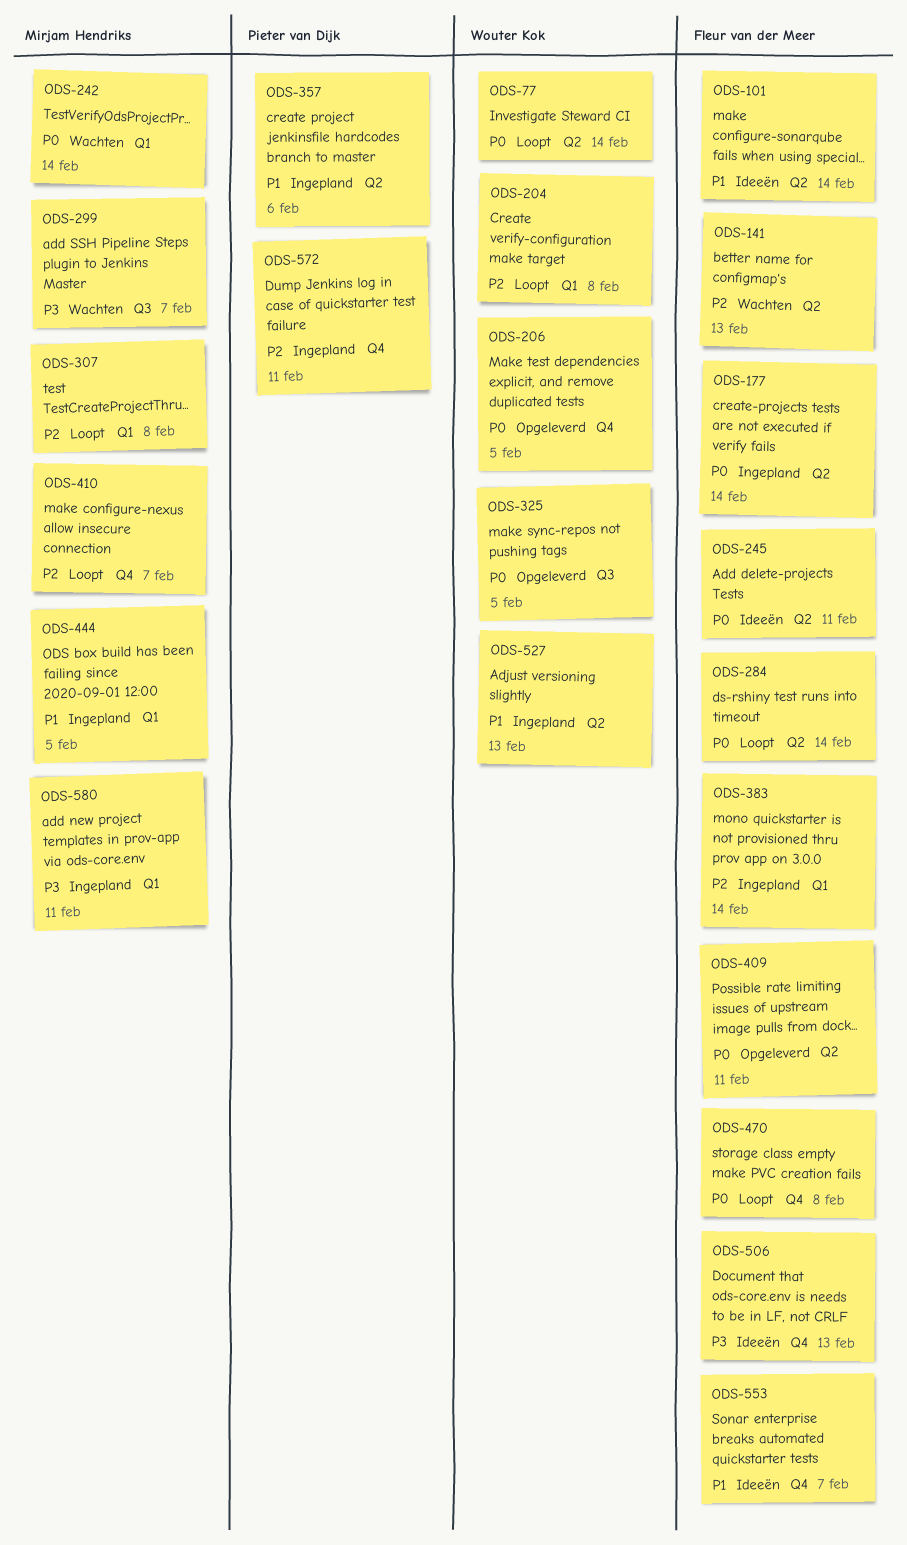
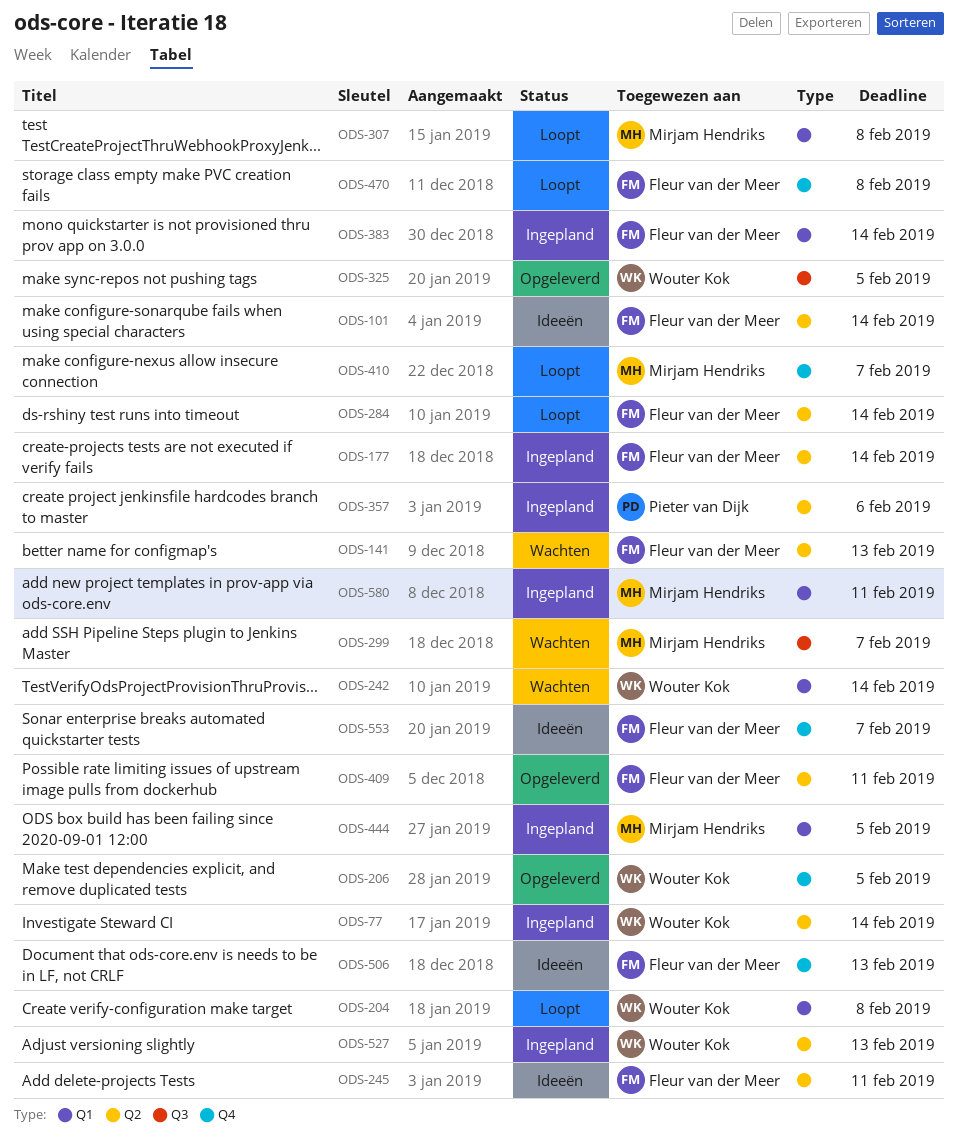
ODS-77, status: Loopt -> Ingepland
ODS-242, owner: Mirjam Hendriks -> Wouter Kok
ODS-572: present -> none

